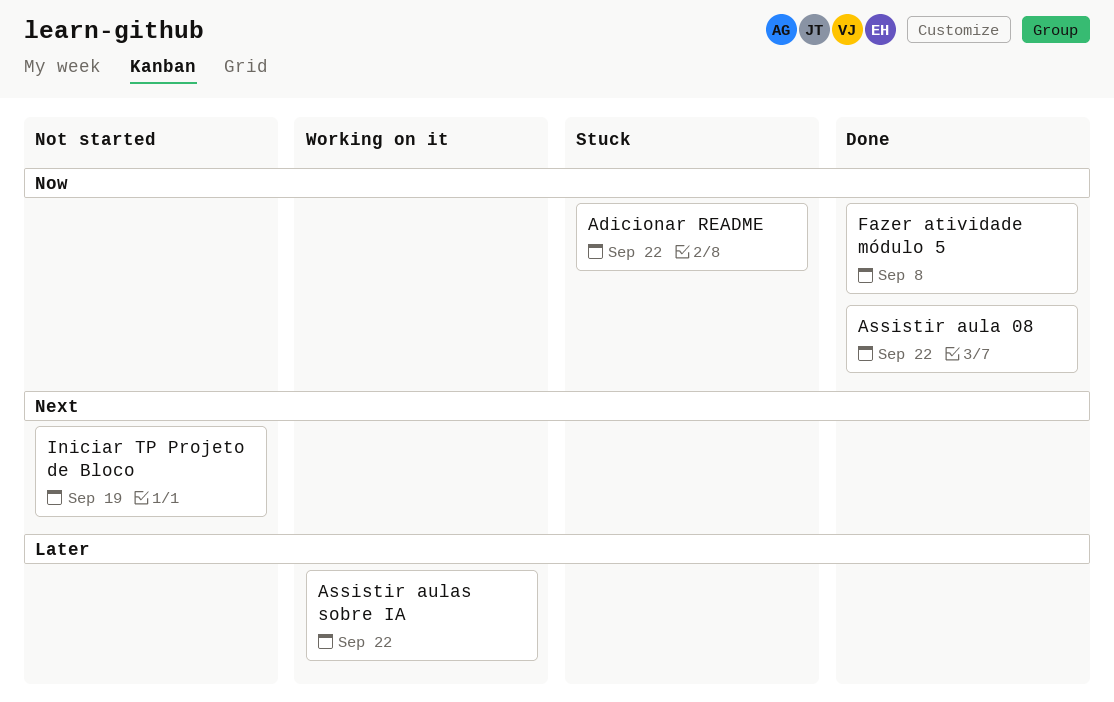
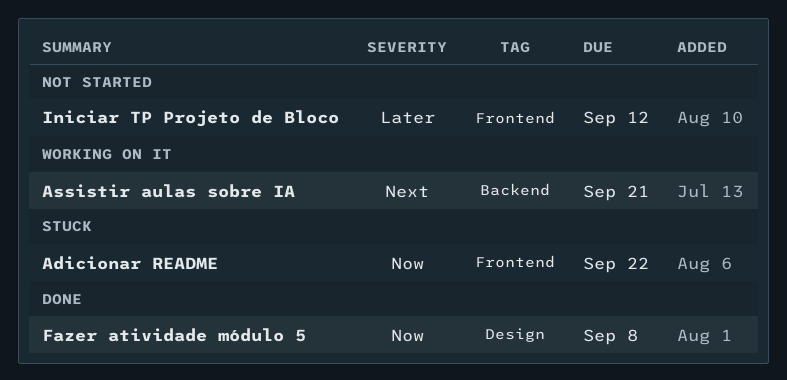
Assistir aula 08: present -> none
Assistir aulas sobre IA, priority: Later -> Next
Assistir aulas sobre IA, due: Sep 22 -> Sep 21
Iniciar TP Projeto de Bloco, priority: Next -> Later
Iniciar TP Projeto de Bloco, due: Sep 19 -> Sep 12

